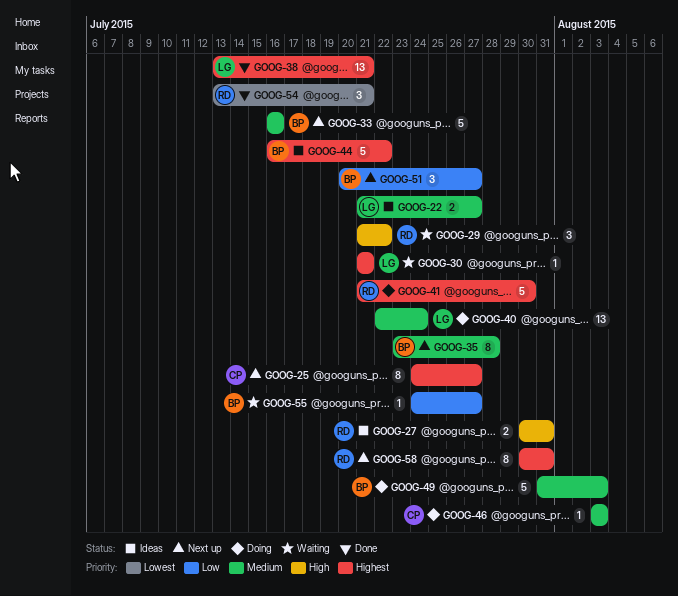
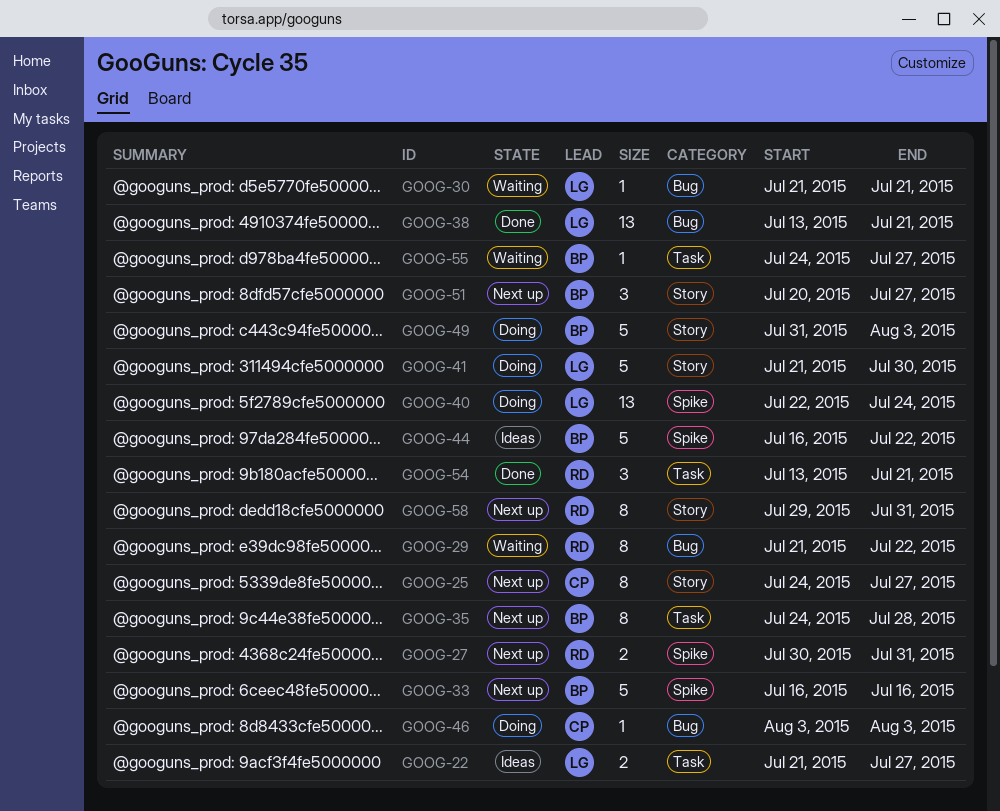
GOOG-27, status: Ideas -> Next up
GOOG-29, estimate: 3 -> 8
GOOG-35, start: Jul 23 -> Jul 24
GOOG-41, owner: RD -> LG
GOOG-58, start: Jul 30 -> Jul 29

